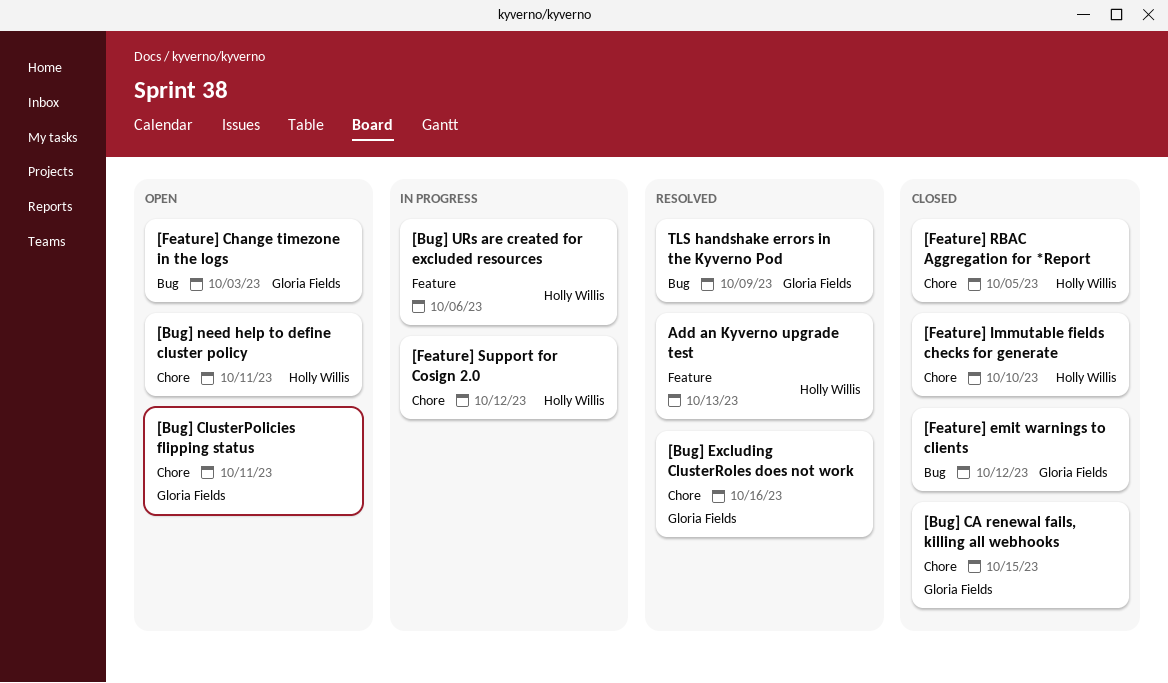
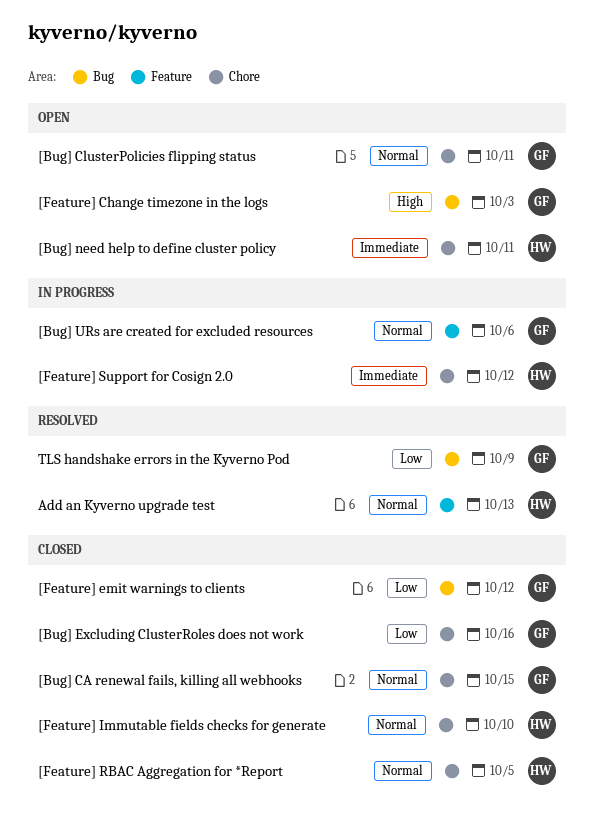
[Bug] Excluding ClusterRoles does not work, status: Resolved -> Closed
[Bug] URs are created for excluded resources, owner: Holly Willis -> Gloria Fields

